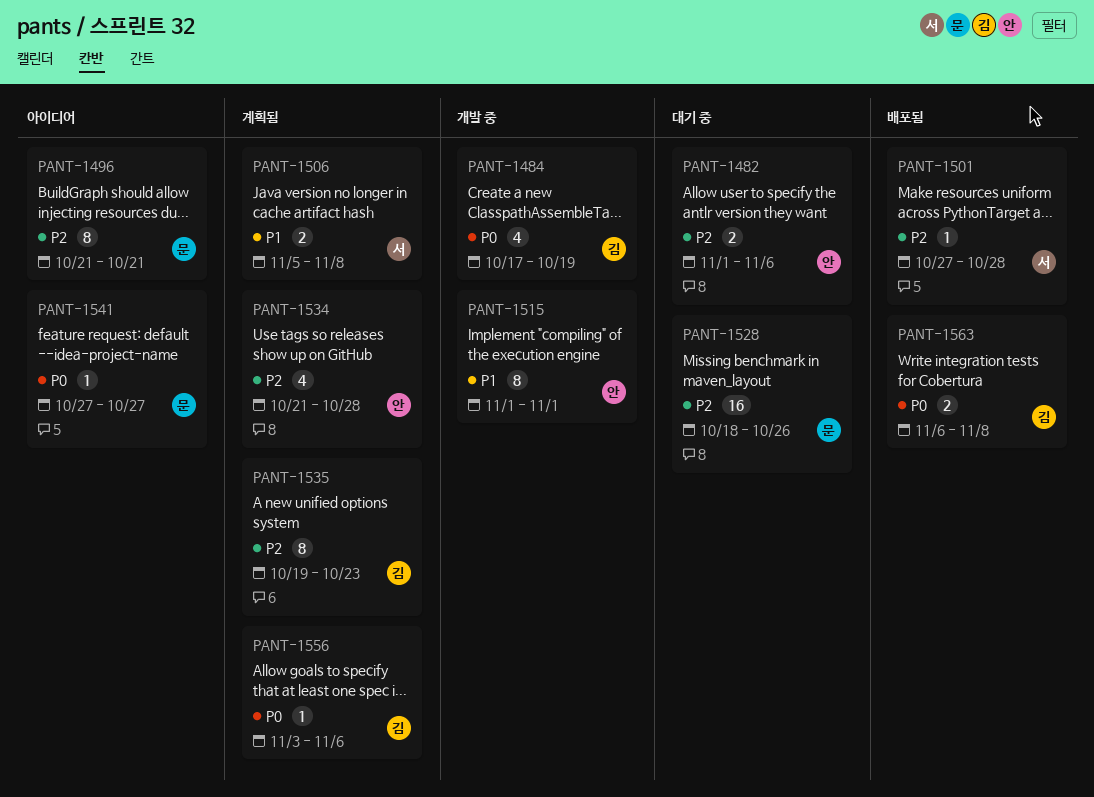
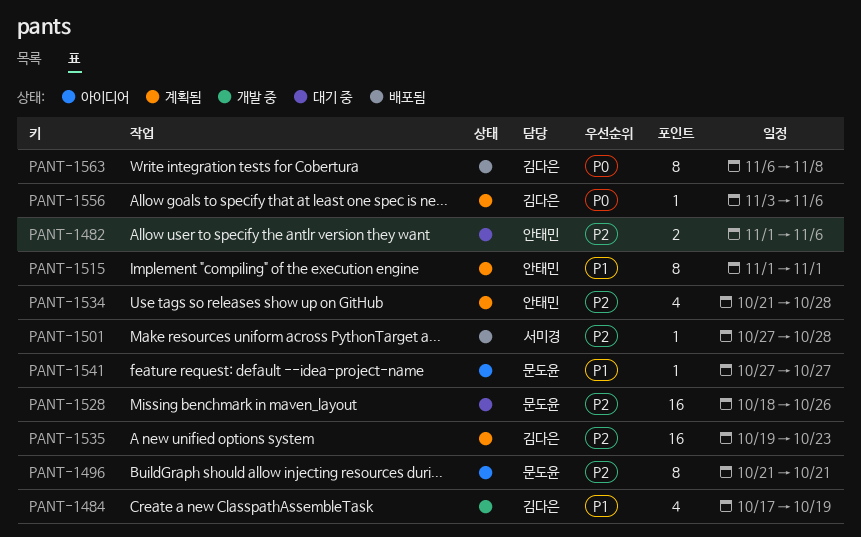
PANT-1484, priority: P0 -> P1
PANT-1506: present -> none
PANT-1515, status: 개발 중 -> 계획됨
PANT-1535, estimate: 8 -> 16
PANT-1541, priority: P0 -> P1
PANT-1563, estimate: 2 -> 8

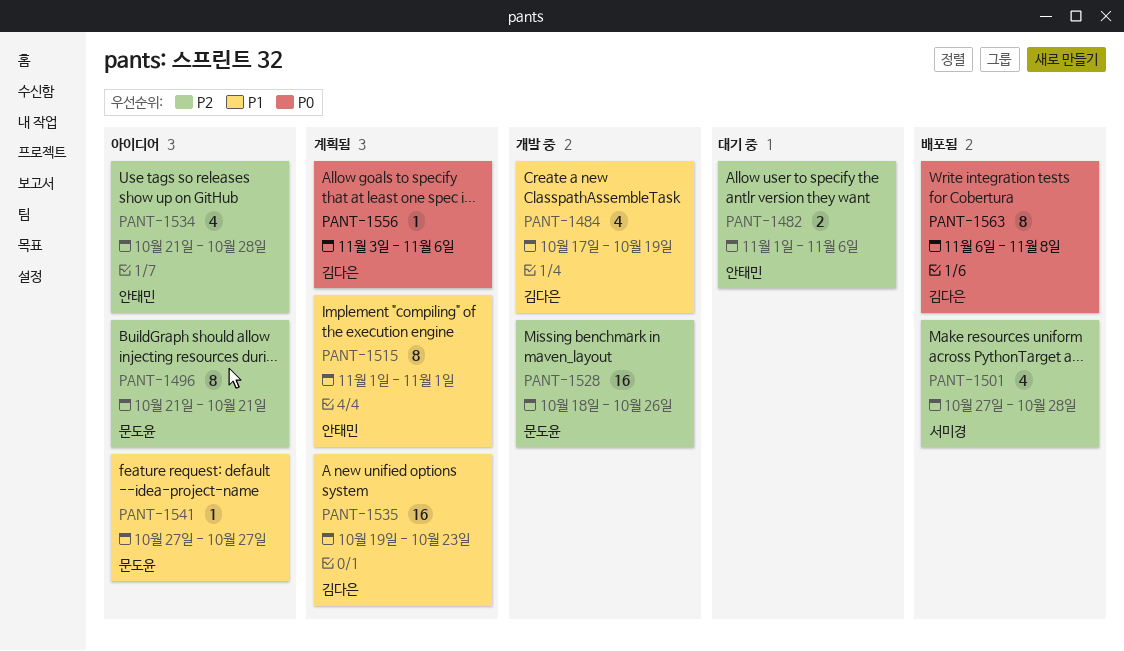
PANT-1501, estimate: 1 -> 4
PANT-1528, status: 대기 중 -> 개발 중
PANT-1534, status: 계획됨 -> 아이디어
PANT-1535, priority: P2 -> P1

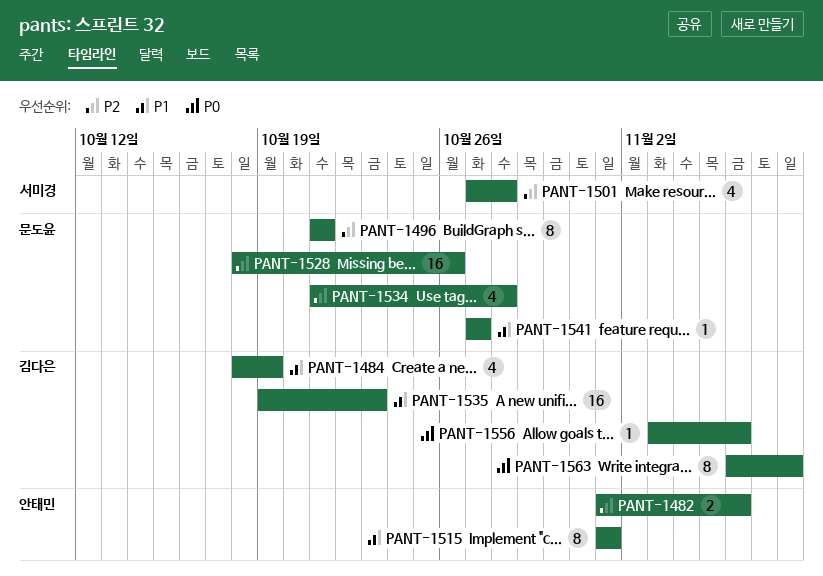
PANT-1484, start: Oct 17 -> Oct 18
PANT-1534, owner: 안태민 -> 문도윤

